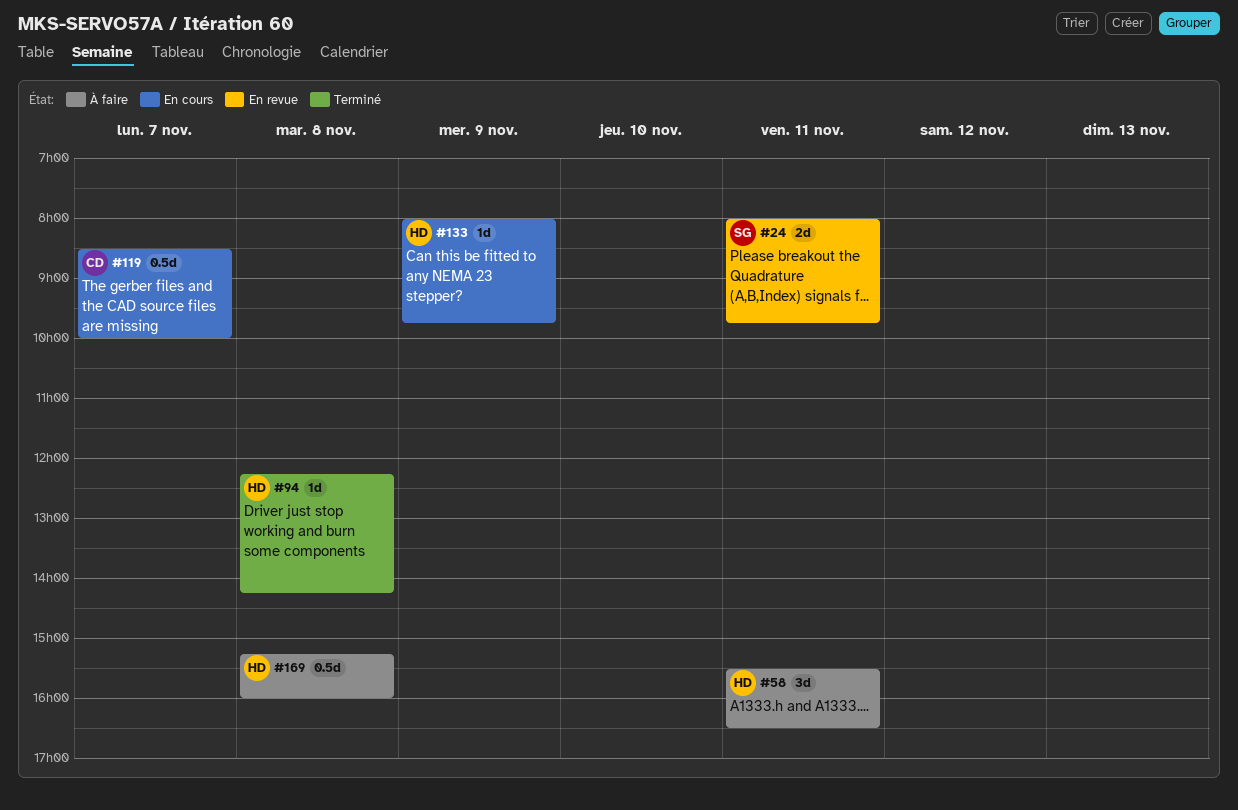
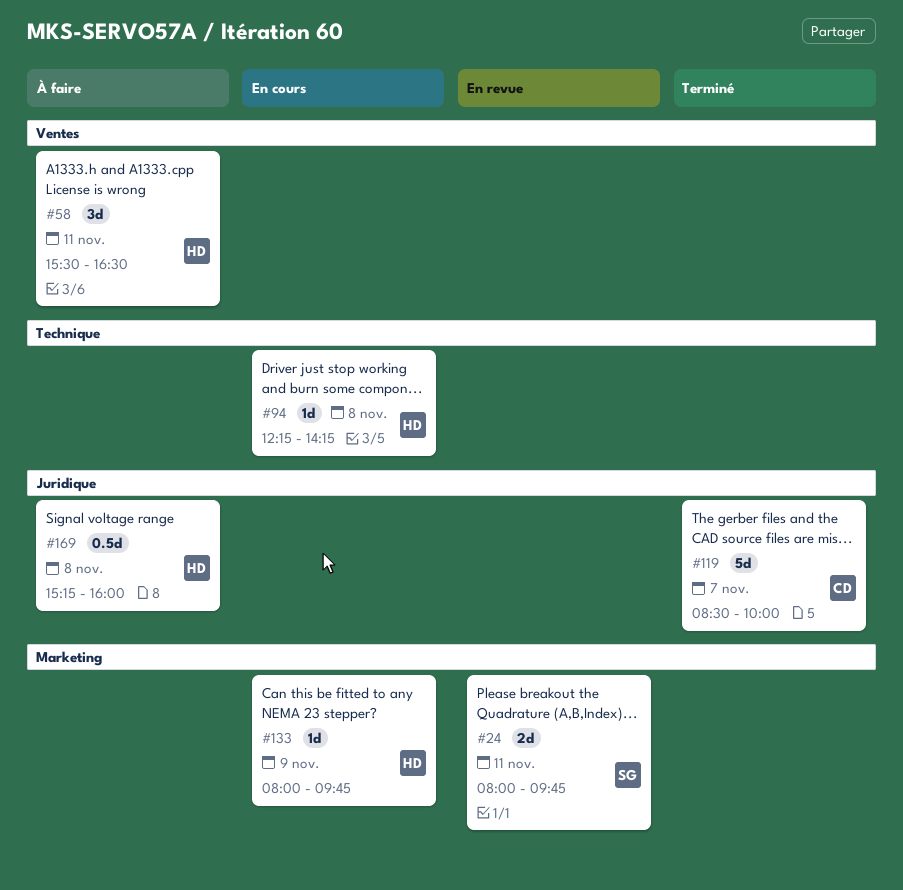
#94, status: Terminé -> En cours
#119, status: En cours -> Terminé
#119, estimate: 0.5d -> 5d

